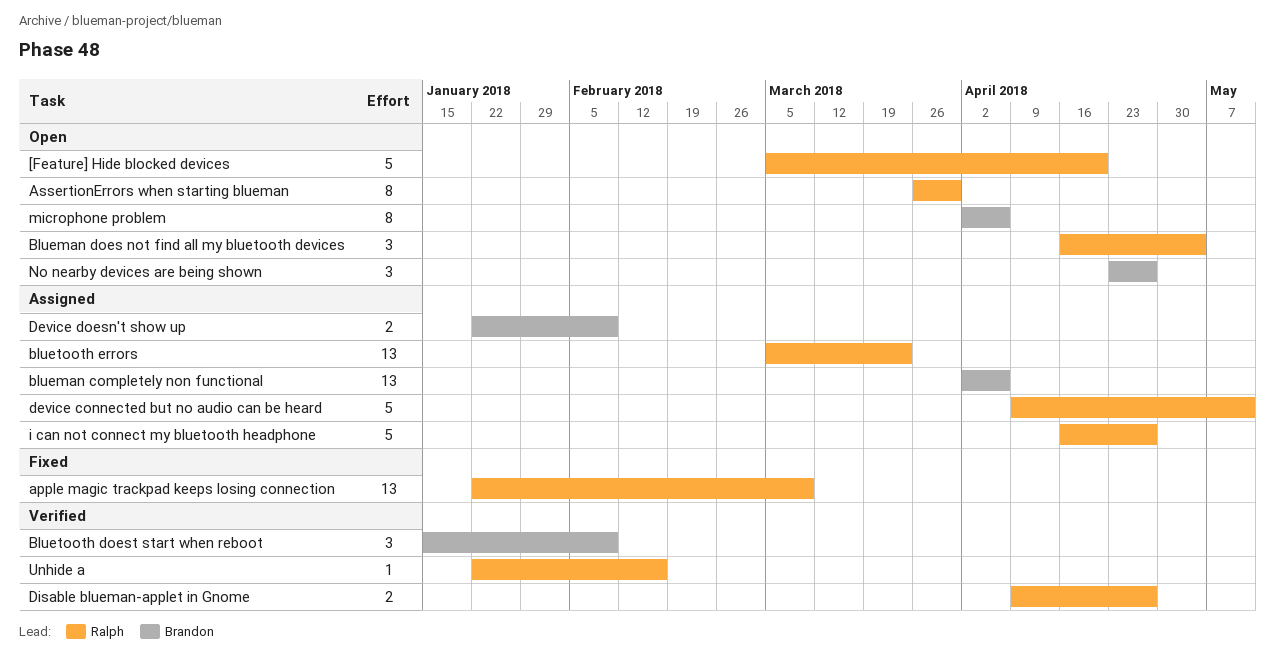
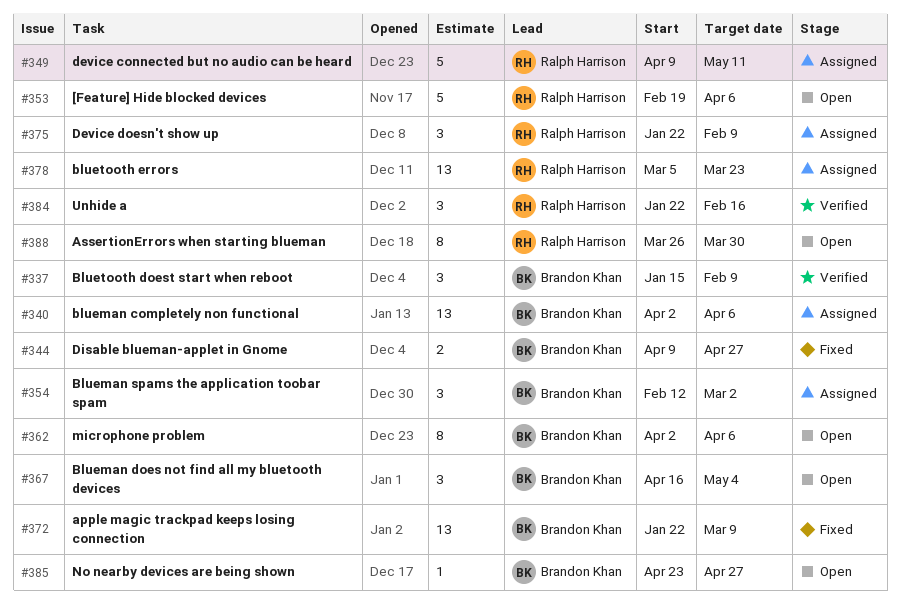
[Feature] Hide blocked devices, start: Mar 5 -> Feb 19
[Feature] Hide blocked devices, due: Apr 20 -> Apr 6
apple magic trackpad keeps losing connection, owner: Ralph Harrison -> Brandon Khan
Blueman does not find all my bluetooth devices, owner: Ralph Harrison -> Brandon Khan
Blueman spams the application toobar spam: none -> present
Device doesn't show up, owner: Brandon Khan -> Ralph Harrison
Device doesn't show up, estimate: 2 -> 3
Disable blueman-applet in Gnome, status: Verified -> Fixed
Disable blueman-applet in Gnome, owner: Ralph Harrison -> Brandon Khan
i can not connect my bluetooth headphone: present -> none
No nearby devices are being shown, estimate: 3 -> 1
Unhide a, estimate: 1 -> 3

